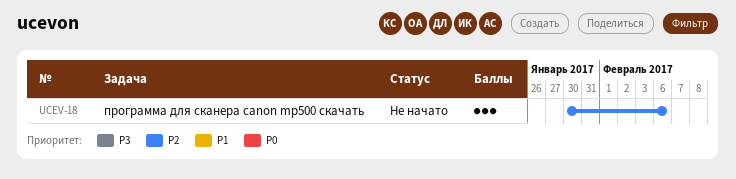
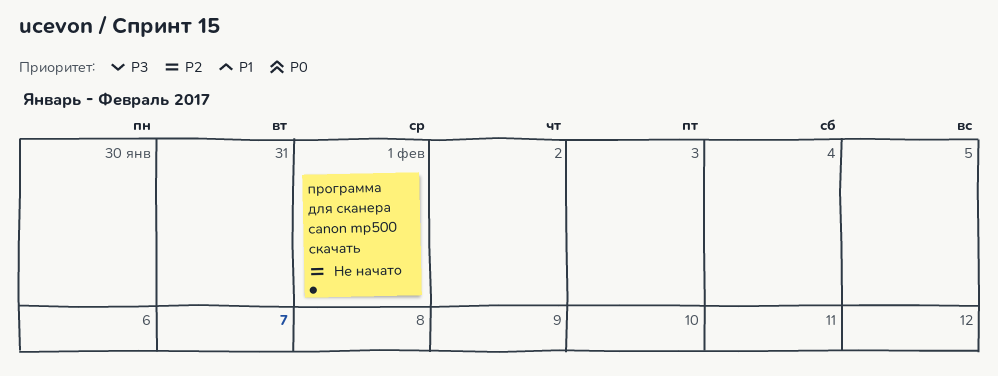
программа для сканера canon mp500 скачать, estimate: 3 -> 1
программа для сканера canon mp500 скачать, due: Feb 6 -> Feb 1

